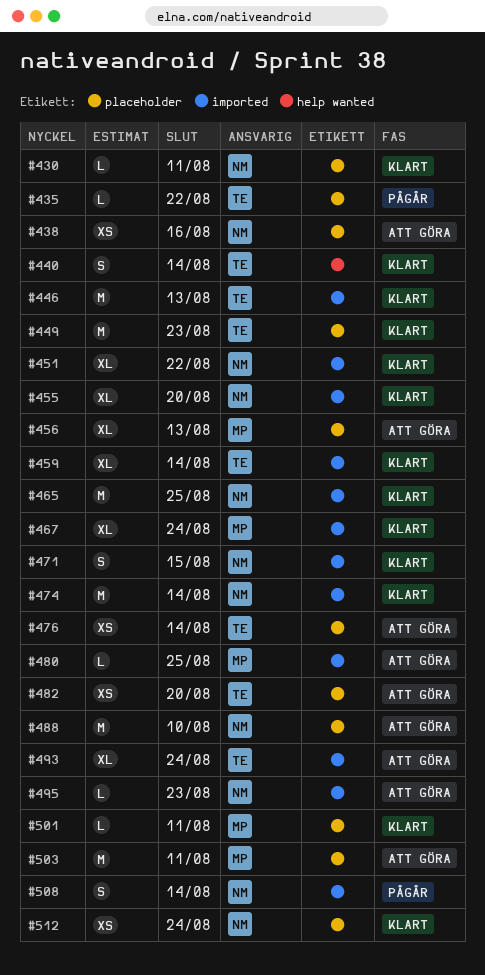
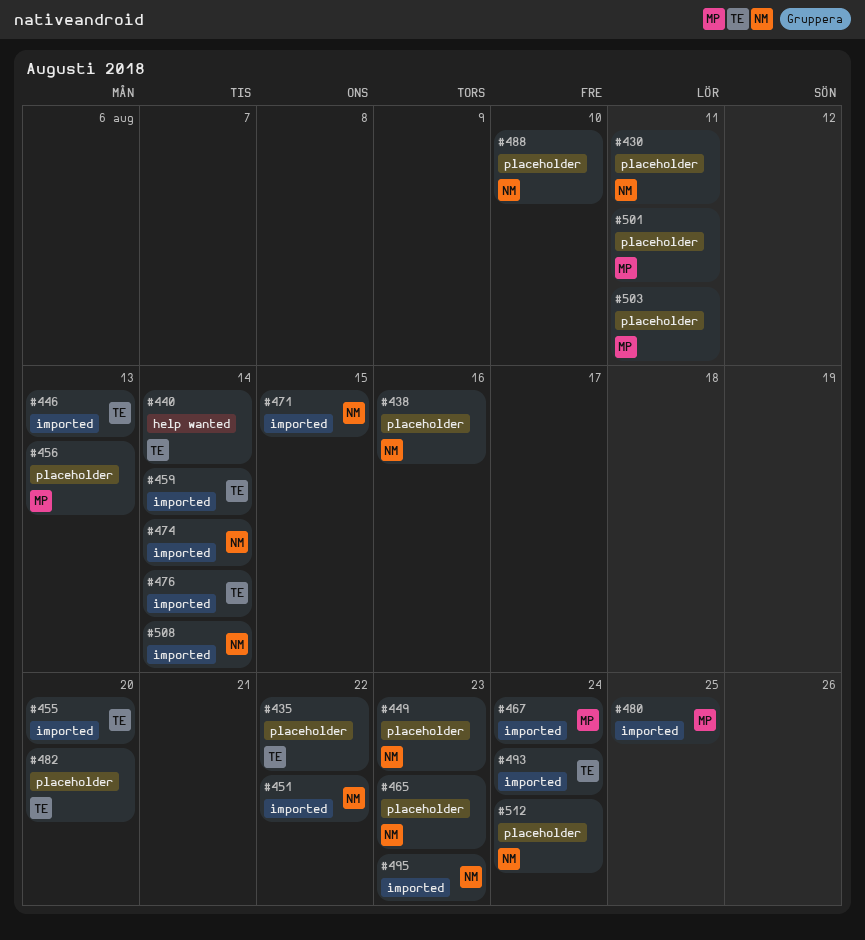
#449, owner: TE -> NM
#455, owner: NM -> TE
#465, label: imported -> placeholder
#465, due: Aug 25 -> Aug 23
#476, label: placeholder -> imported

